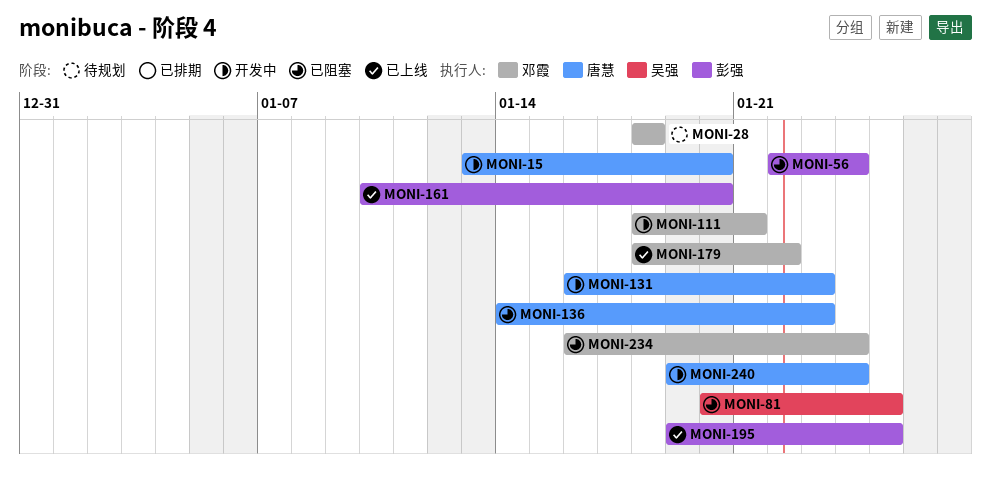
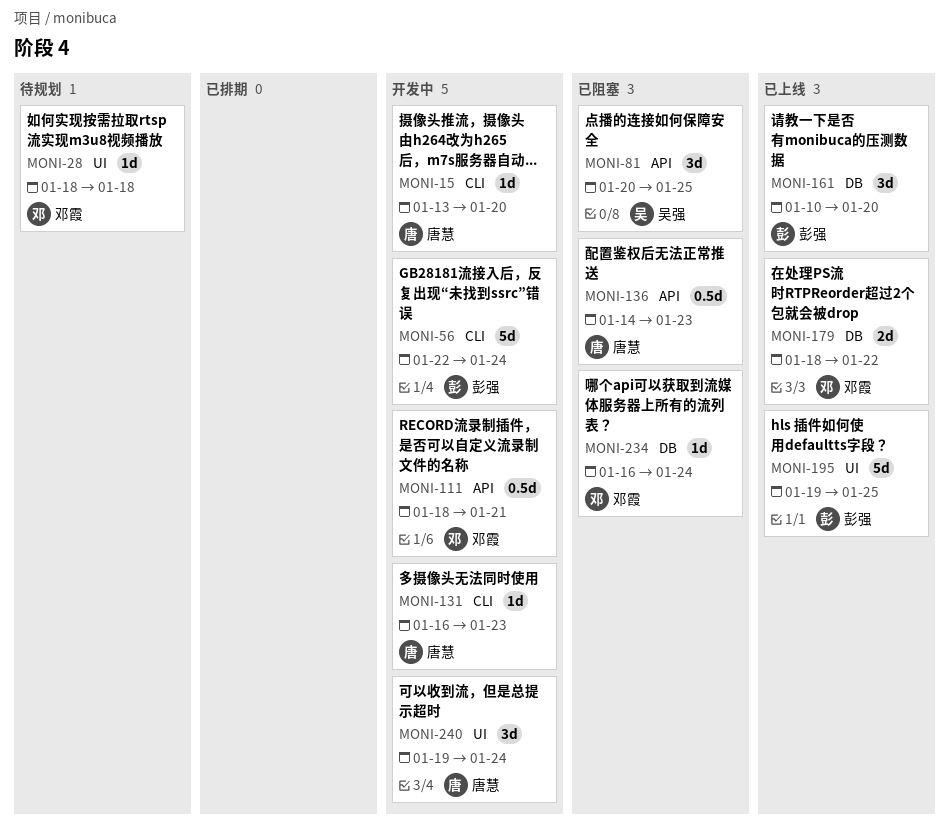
MONI-56, status: 已阻塞 -> 开发中

